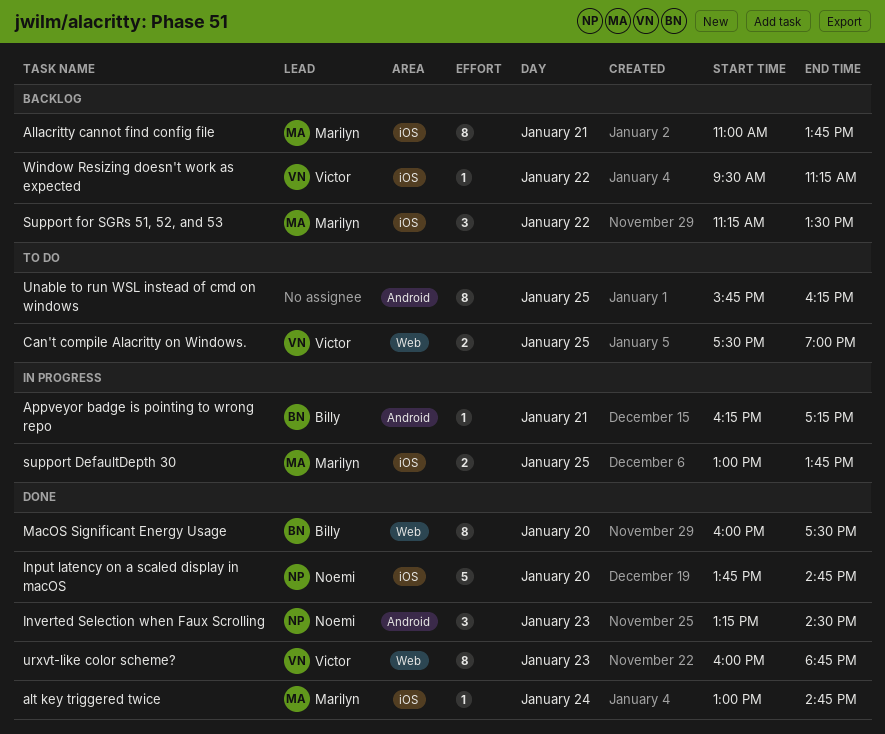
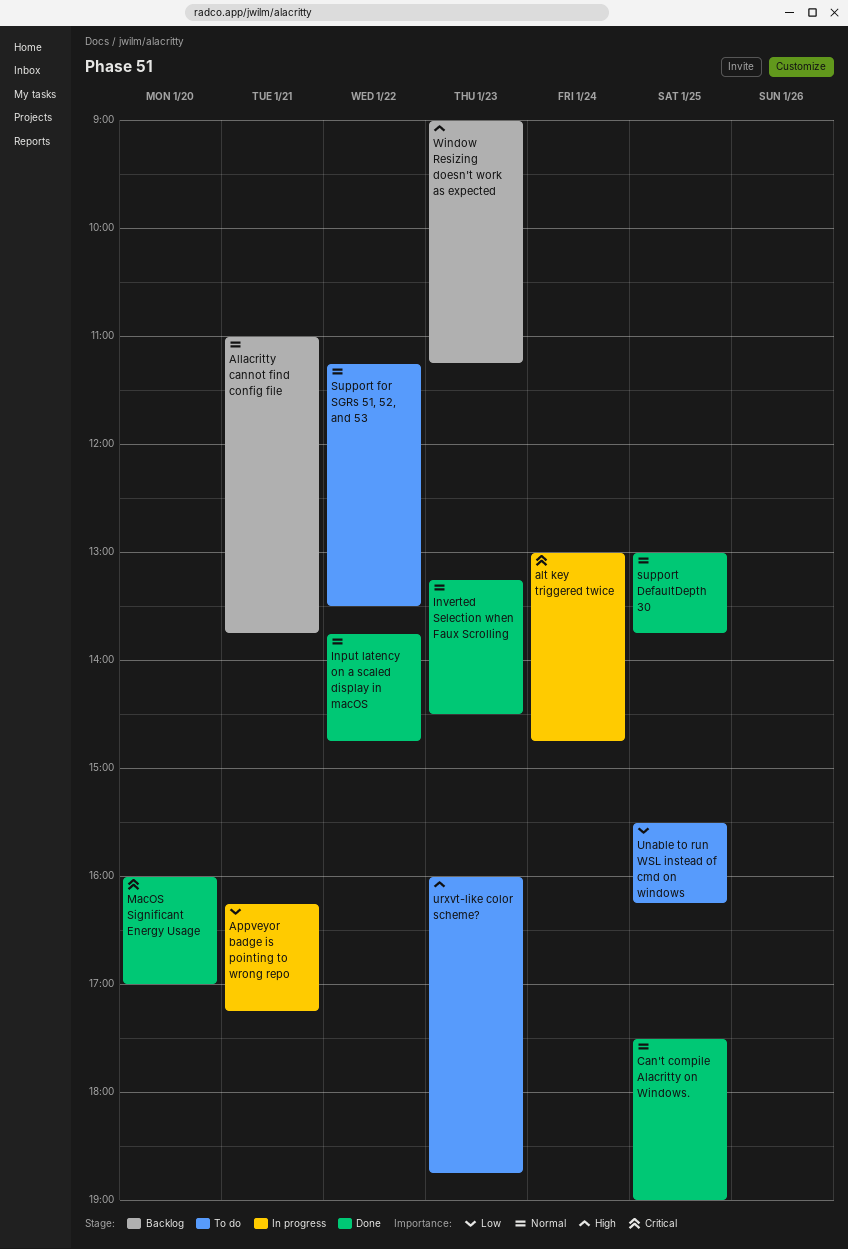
alt key triggered twice, status: Done -> In progress
Can't compile Alacritty on Windows., status: To do -> Done
Input latency on a scaled display in macOS, day: Jan 20 -> Jan 22
MacOS Significant Energy Usage, ends: 17:30 -> 17:00
support DefaultDepth 30, status: In progress -> Done
Support for SGRs 51, 52, and 53, status: Backlog -> To do
Unable to run WSL instead of cmd on windows, begins: 15:45 -> 15:30
urxvt-like color scheme?, status: Done -> To do
Window Resizing doesn't work as expected, day: Jan 22 -> Jan 23
Window Resizing doesn't work as expected, begins: 09:30 -> 09:00

